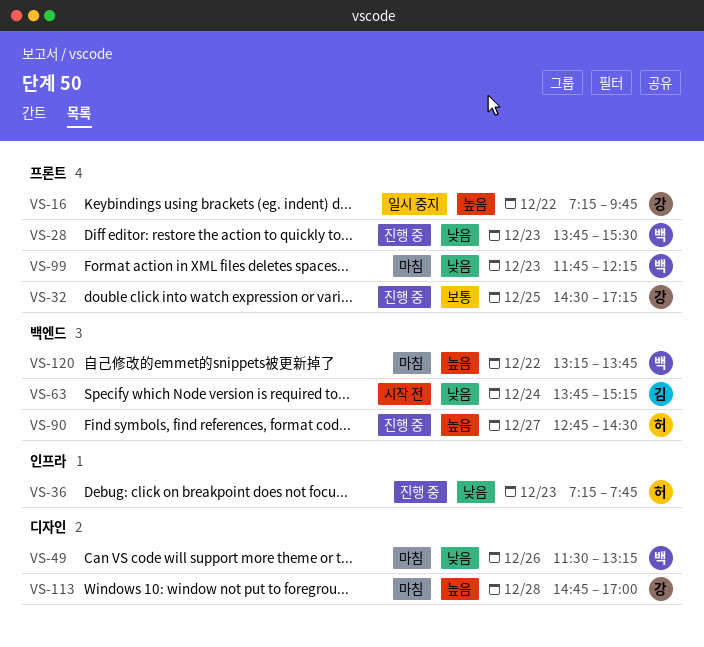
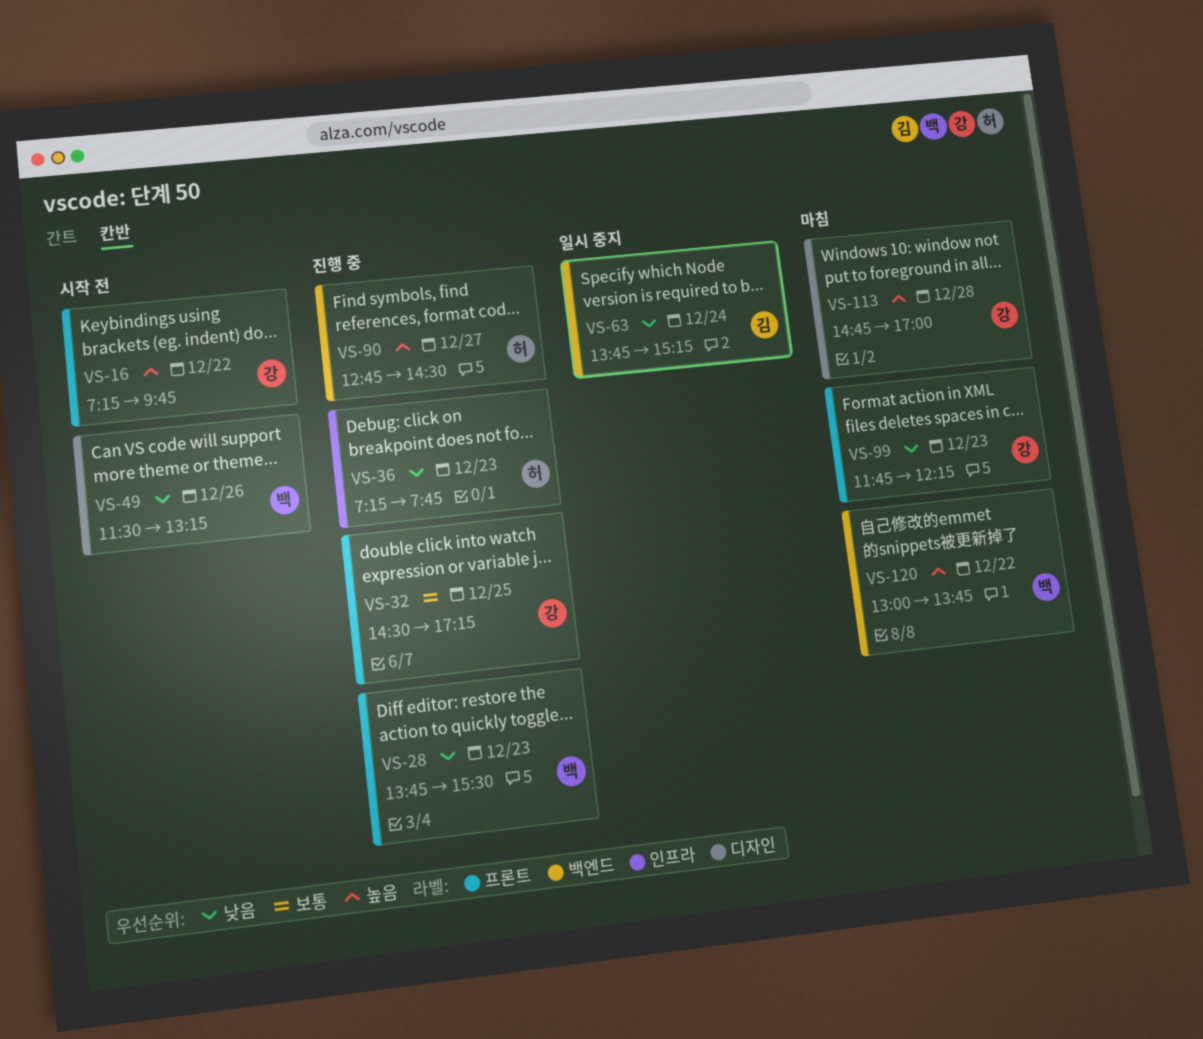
VS-16, status: 일시 중지 -> 시작 전
VS-49, status: 마침 -> 시작 전
VS-63, status: 시작 전 -> 일시 중지
VS-99, owner: 백 -> 강
VS-120, begins: 13:15 -> 13:00

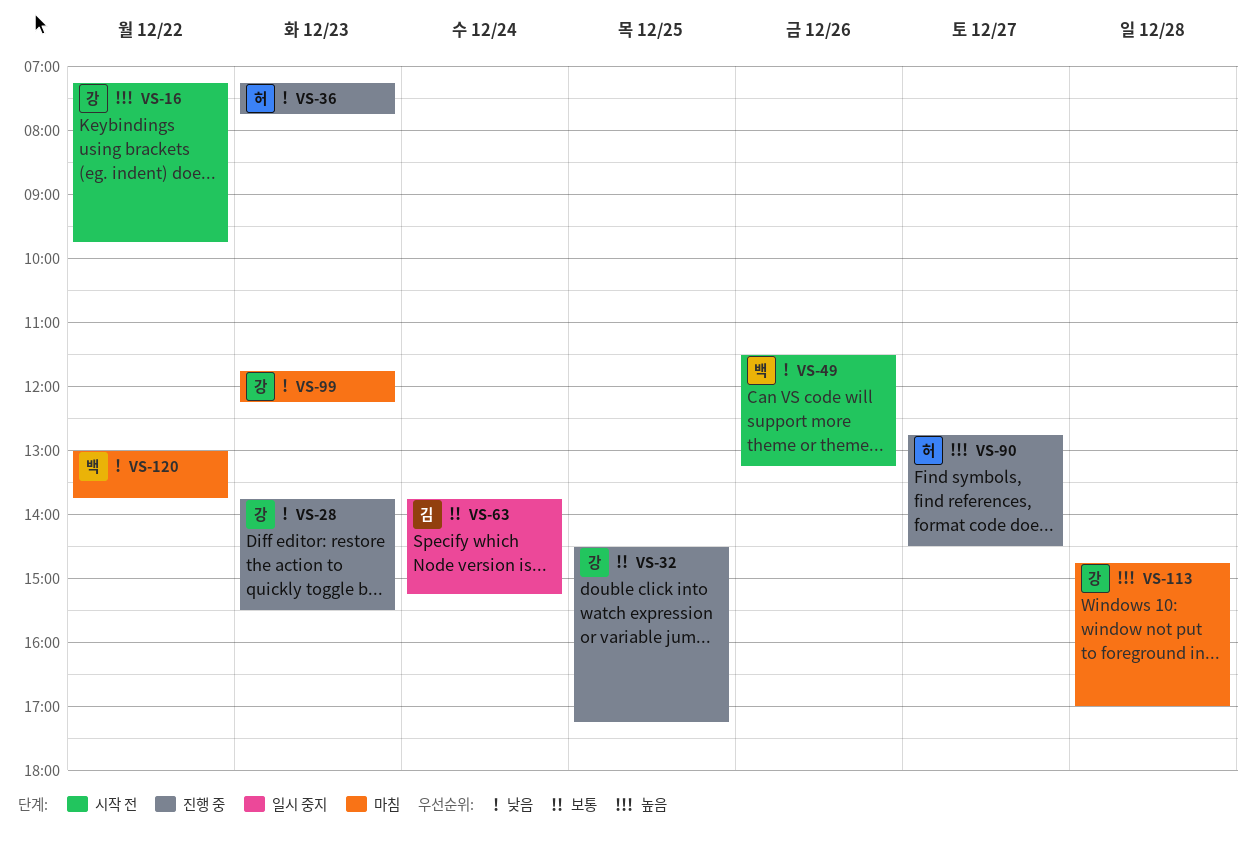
VS-28, owner: 백 -> 강
VS-63, priority: 낮음 -> 보통
VS-120, priority: 높음 -> 낮음

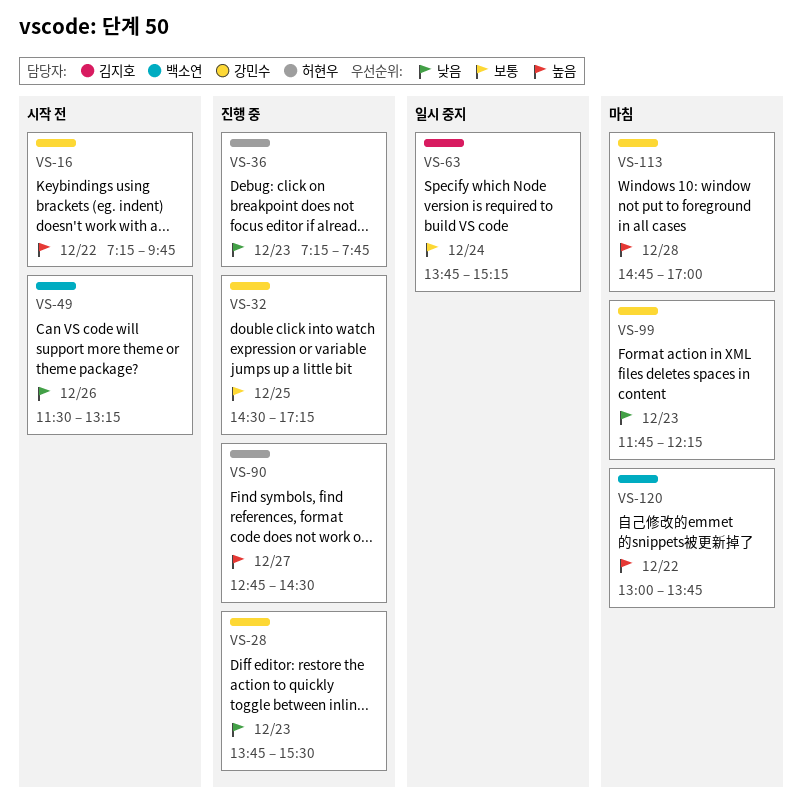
VS-120, priority: 낮음 -> 높음

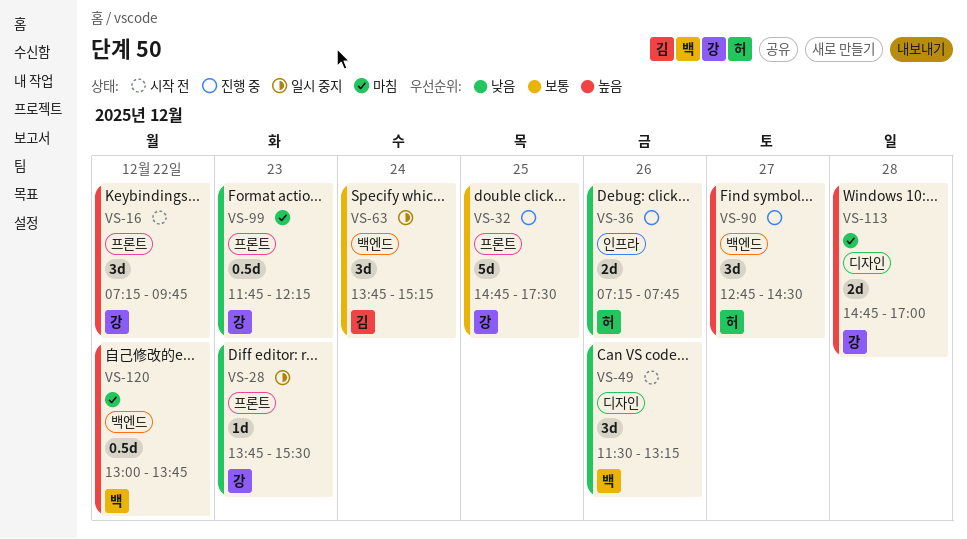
VS-28, status: 진행 중 -> 일시 중지
VS-32, begins: 14:30 -> 14:45
VS-32, ends: 17:15 -> 17:30
VS-36, day: Dec 23 -> Dec 26

